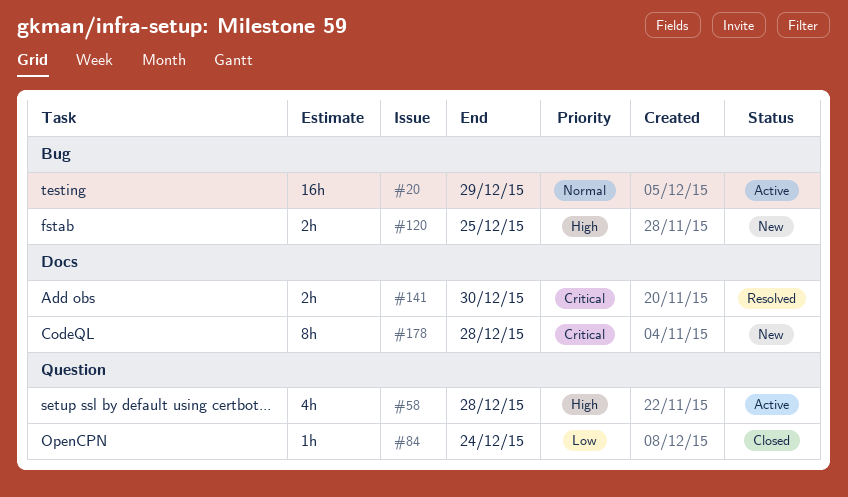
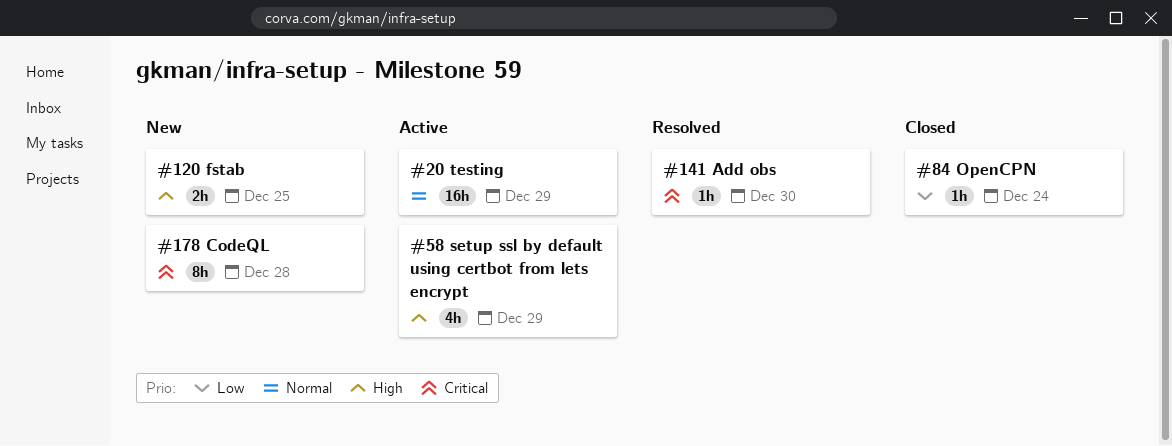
#58, due: Dec 28 -> Dec 29
#141, estimate: 2h -> 1h

